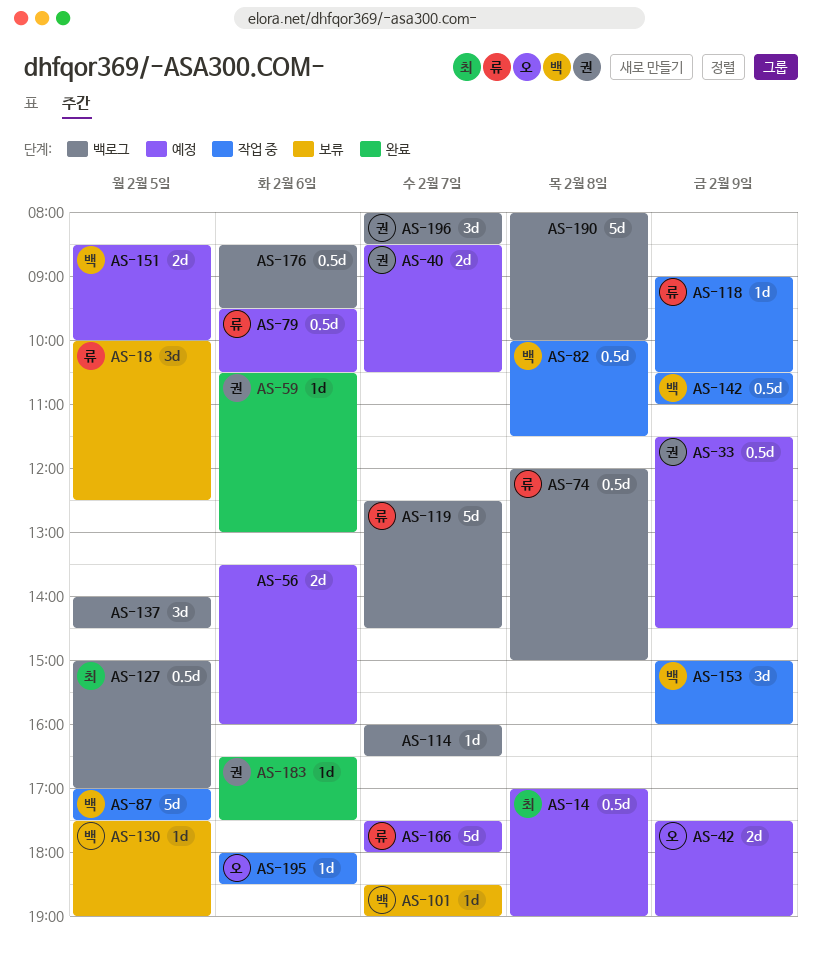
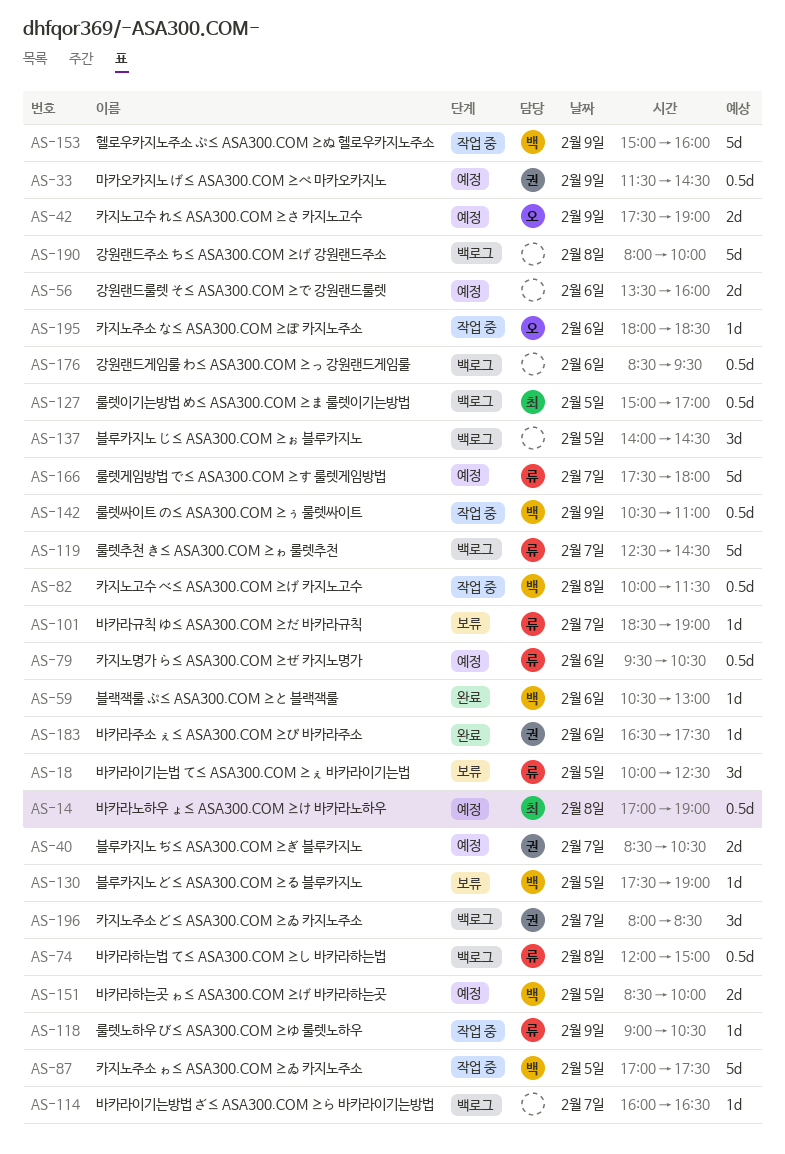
AS-59, owner: 권 -> 백
AS-101, owner: 백 -> 류
AS-153, estimate: 3d -> 5d

